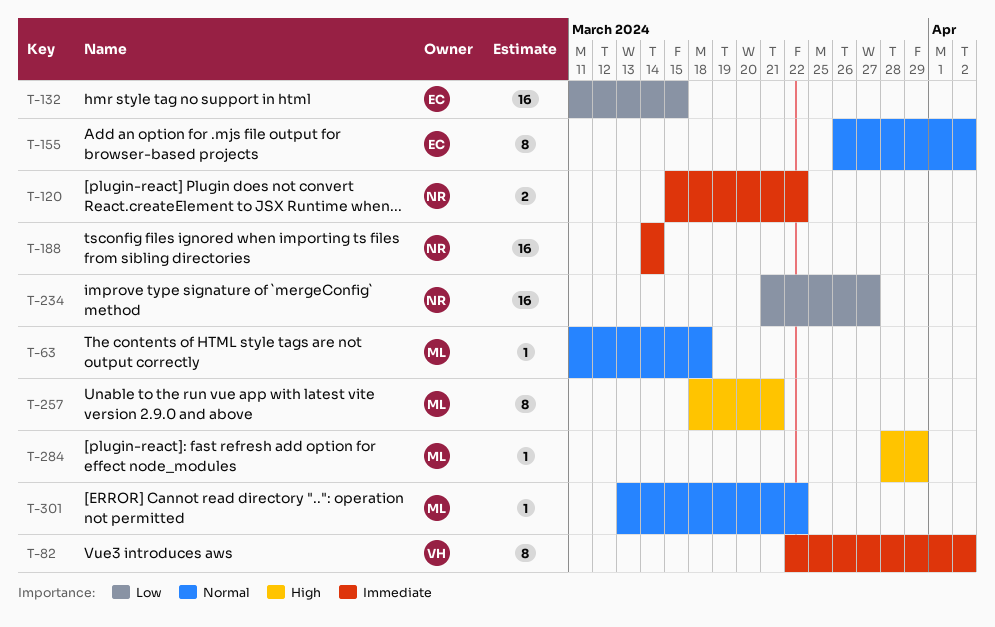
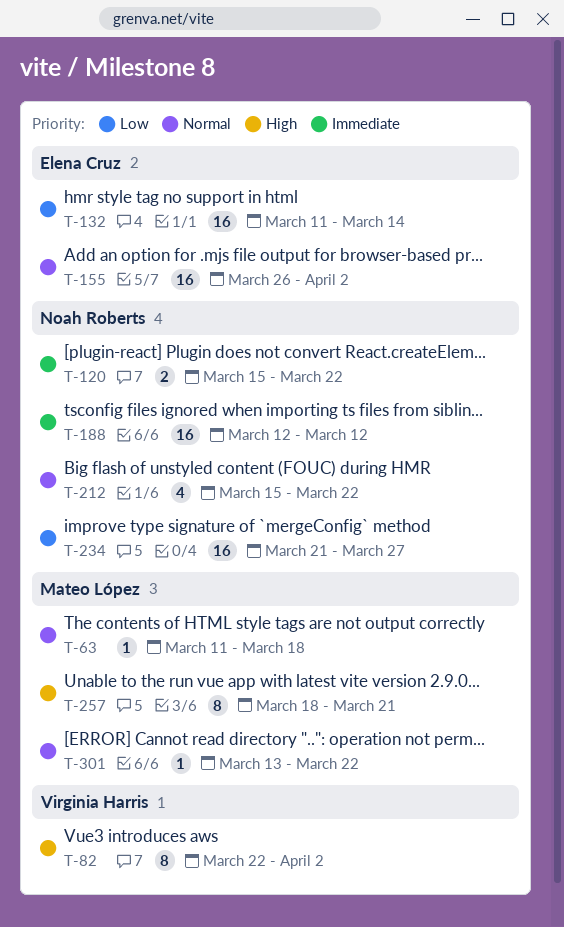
T-82, priority: Immediate -> High
T-132, due: Mar 15 -> Mar 14
T-155, estimate: 8 -> 16
T-188, start: Mar 14 -> Mar 12
T-188, due: Mar 14 -> Mar 12
T-212: none -> present
T-284: present -> none

